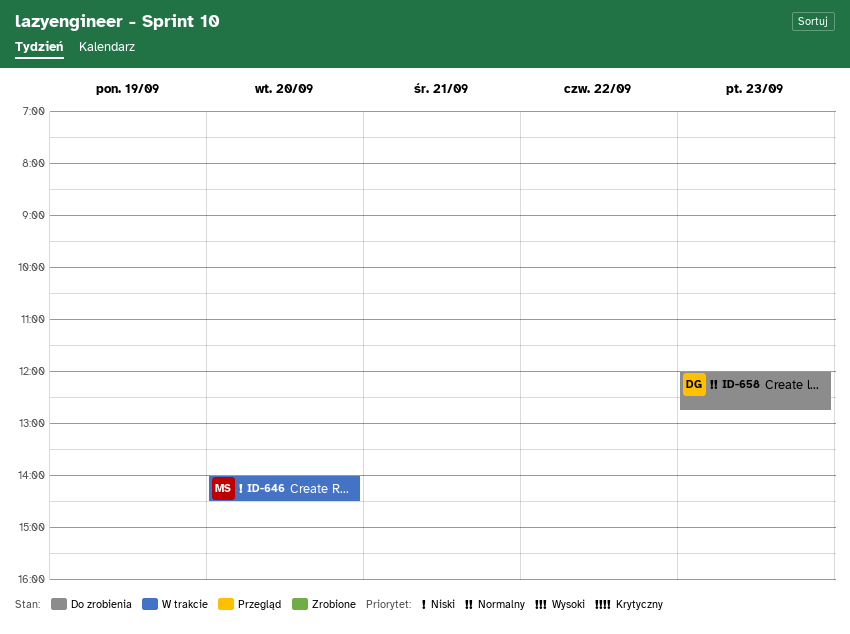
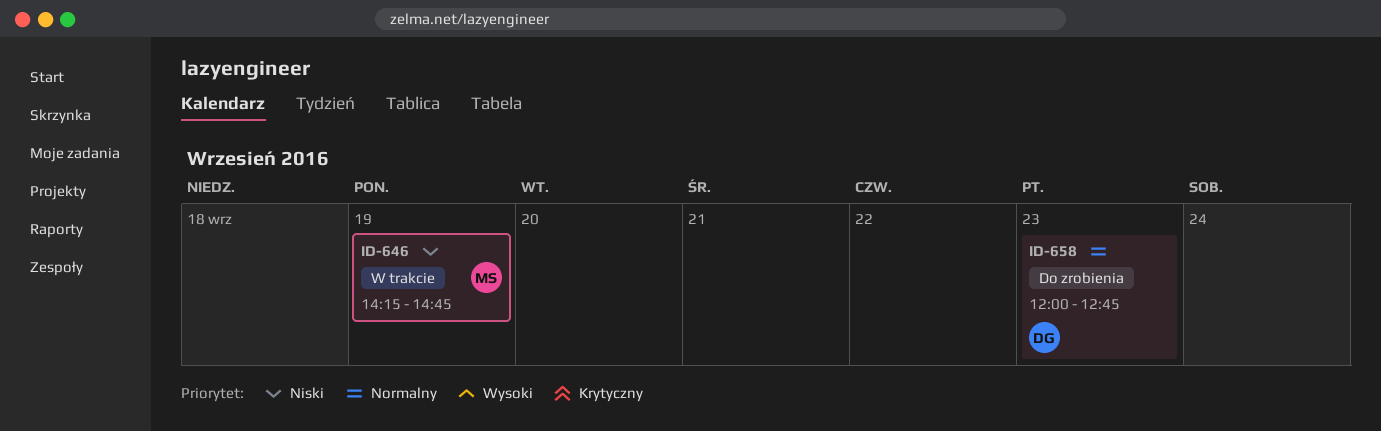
ID-646, day: Sep 20 -> Sep 19
ID-646, begins: 14:00 -> 14:15
ID-646, ends: 14:30 -> 14:45

